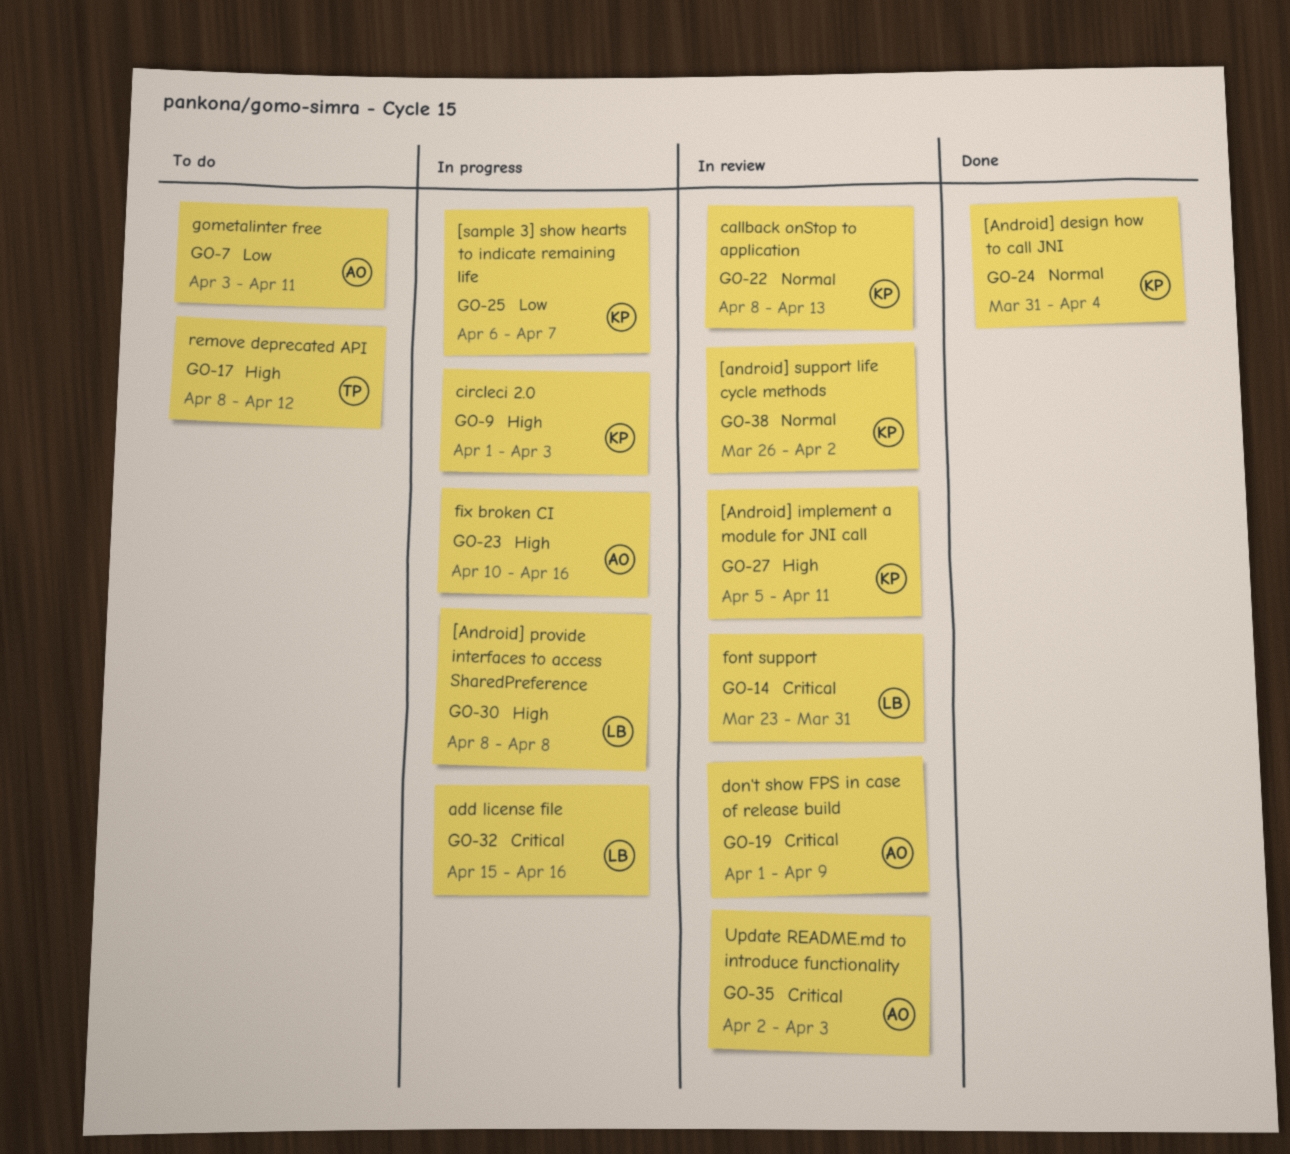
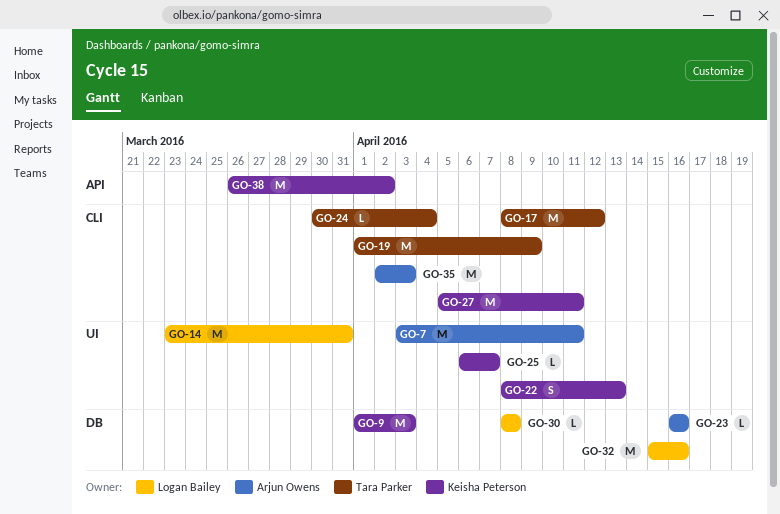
GO-19, owner: Arjun Owens -> Tara Parker
GO-23, start: Apr 10 -> Apr 16
GO-24, owner: Keisha Peterson -> Tara Parker
GO-24, start: Mar 31 -> Mar 30

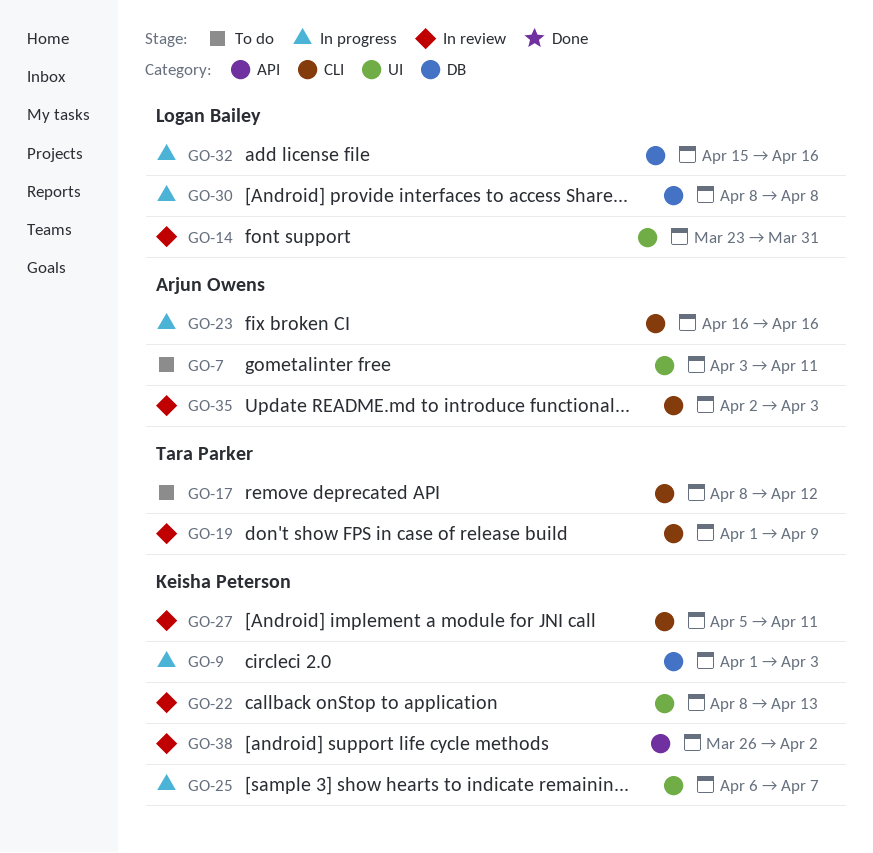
GO-23, label: DB -> CLI
GO-24: present -> none

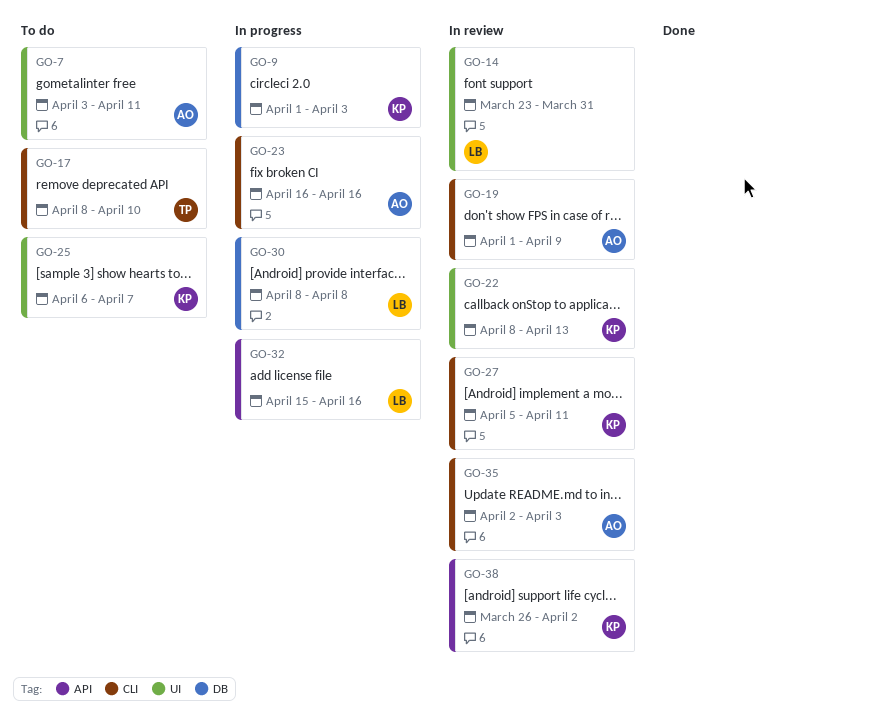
GO-17, due: Apr 12 -> Apr 10
GO-19, owner: Tara Parker -> Arjun Owens
GO-25, status: In progress -> To do
GO-32, label: DB -> API

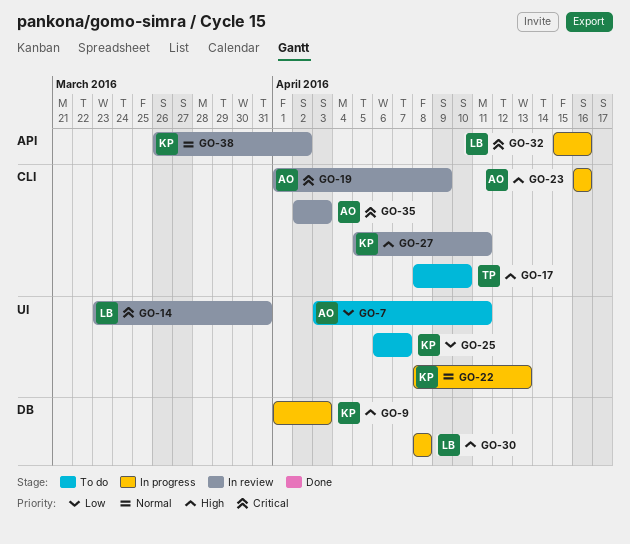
GO-22, status: In review -> In progress

